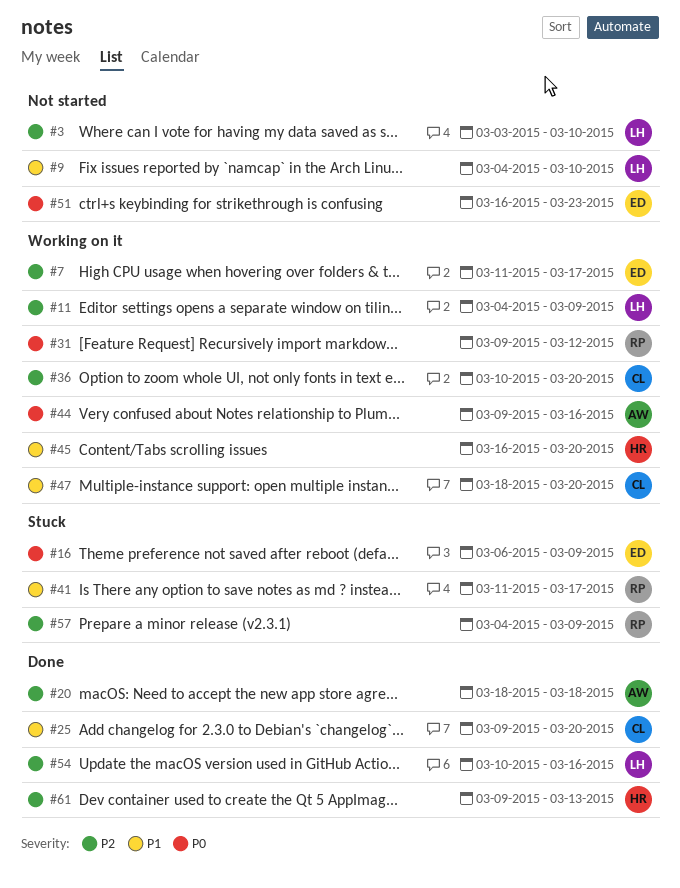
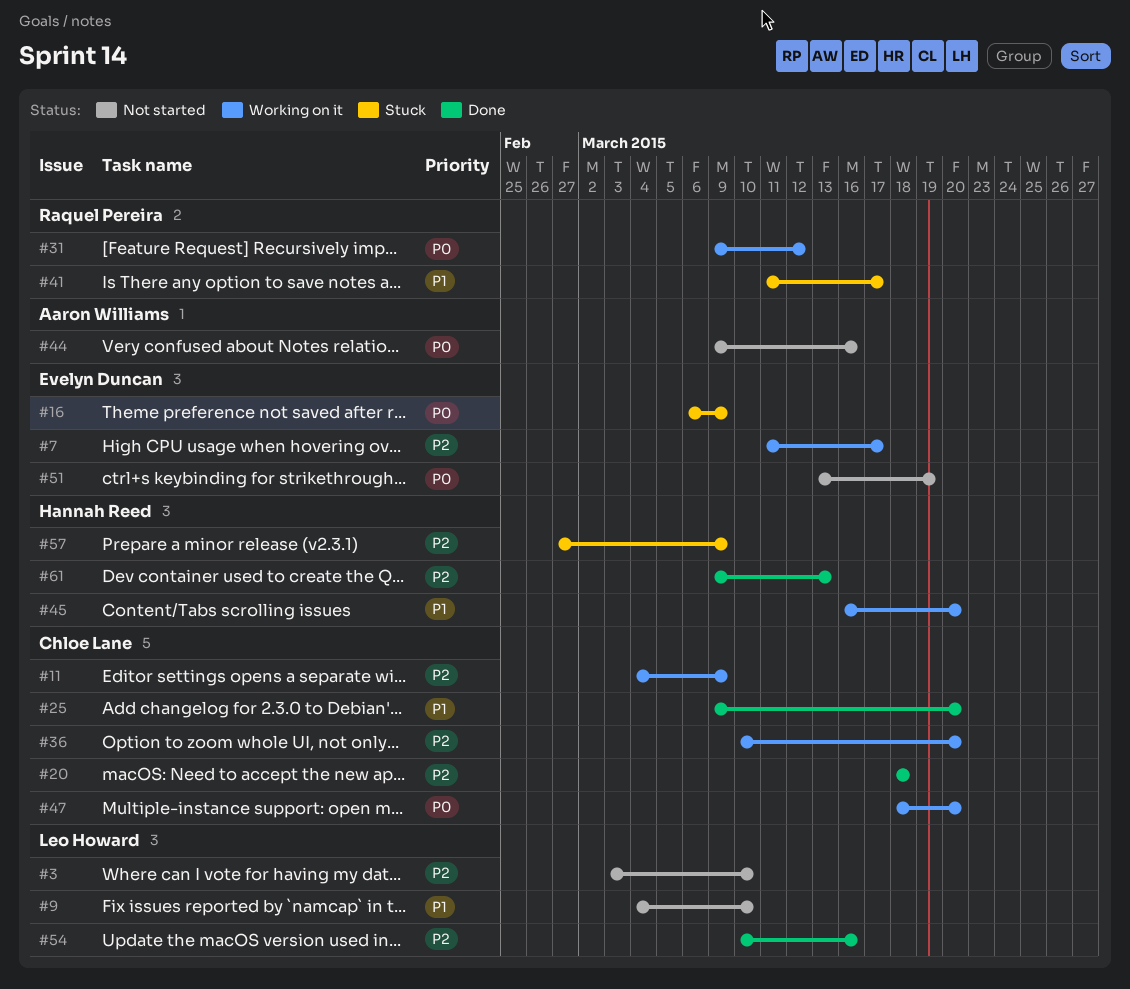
#11, owner: Leo Howard -> Chloe Lane
#20, owner: Aaron Williams -> Chloe Lane
#44, status: Working on it -> Not started
#47, priority: P1 -> P0
#51, start: Mar 16 -> Mar 13
#51, due: Mar 23 -> Mar 19
#57, owner: Raquel Pereira -> Hannah Reed
#57, start: Mar 4 -> Feb 27

